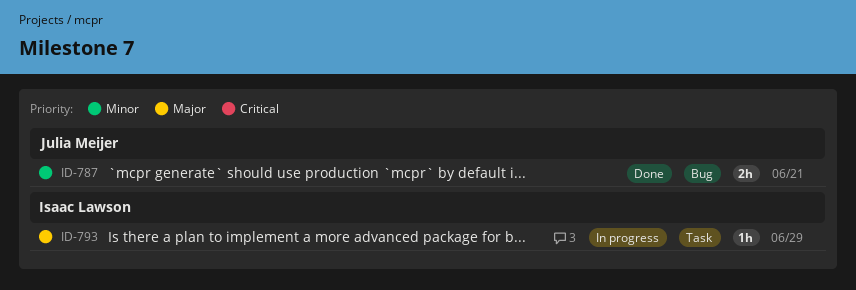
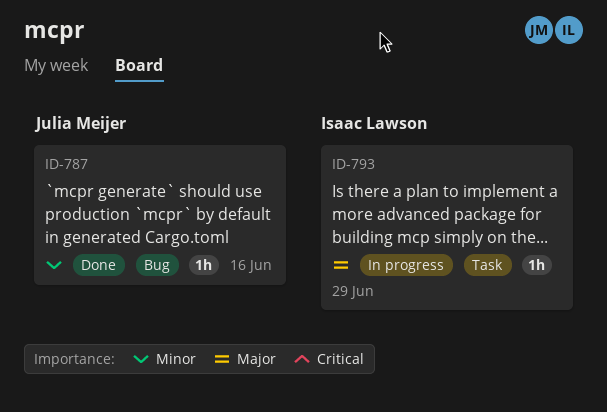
ID-787, estimate: 2h -> 1h
ID-787, due: Jun 21 -> Jun 16

